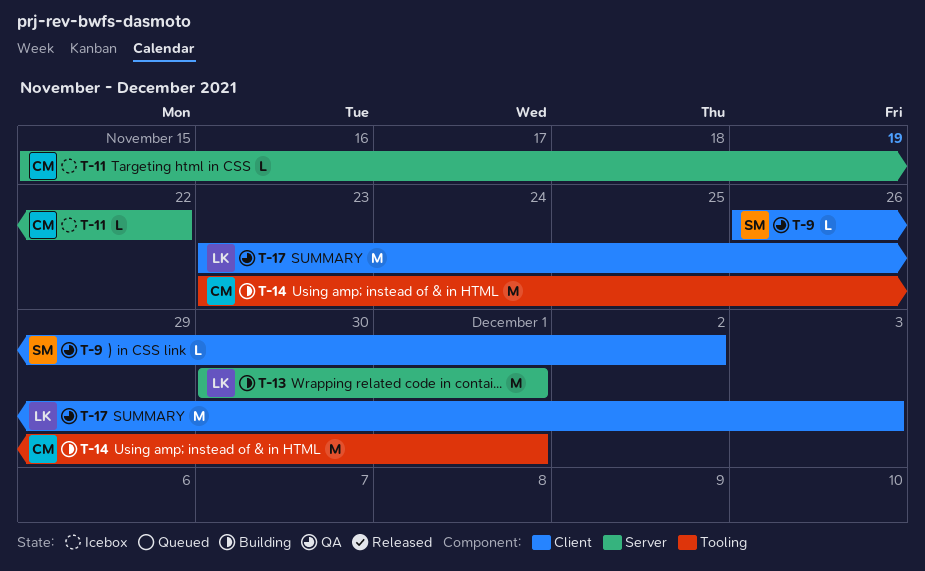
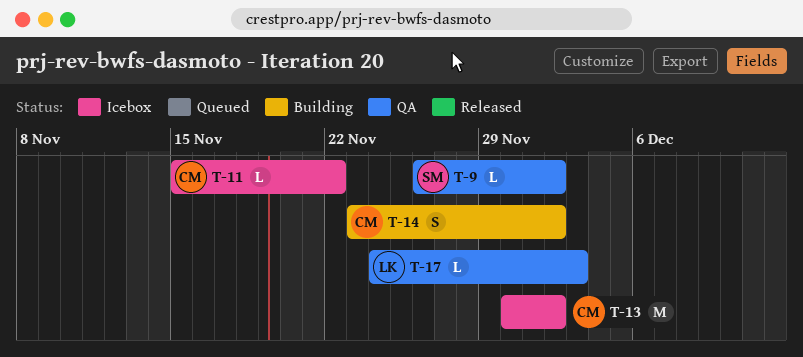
T-13, status: Building -> Icebox
T-13, owner: LK -> CM
T-13, due: Dec 1 -> Dec 2
T-14, estimate: M -> S
T-14, due: Dec 1 -> Dec 2
T-17, estimate: M -> L
T-17, start: Nov 23 -> Nov 24

